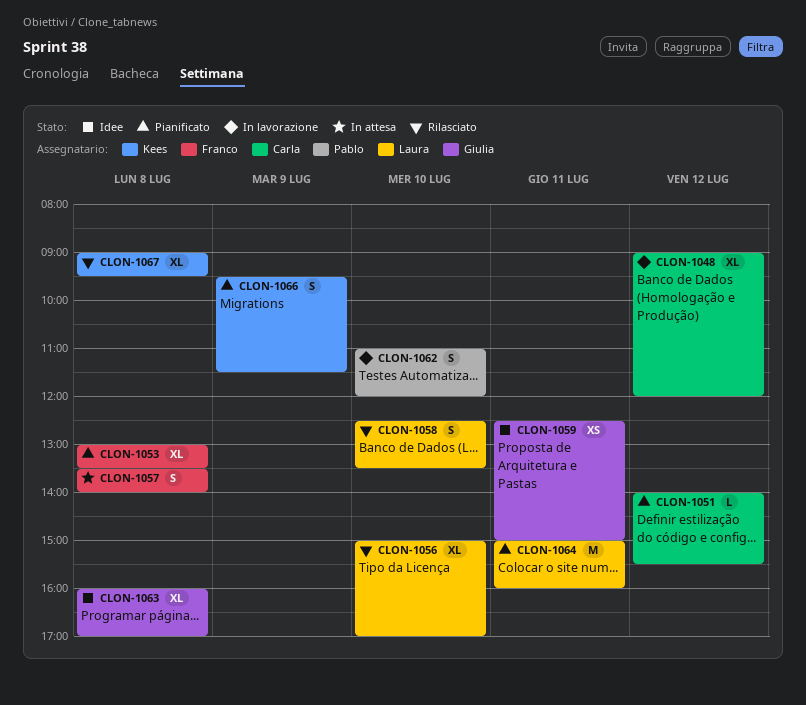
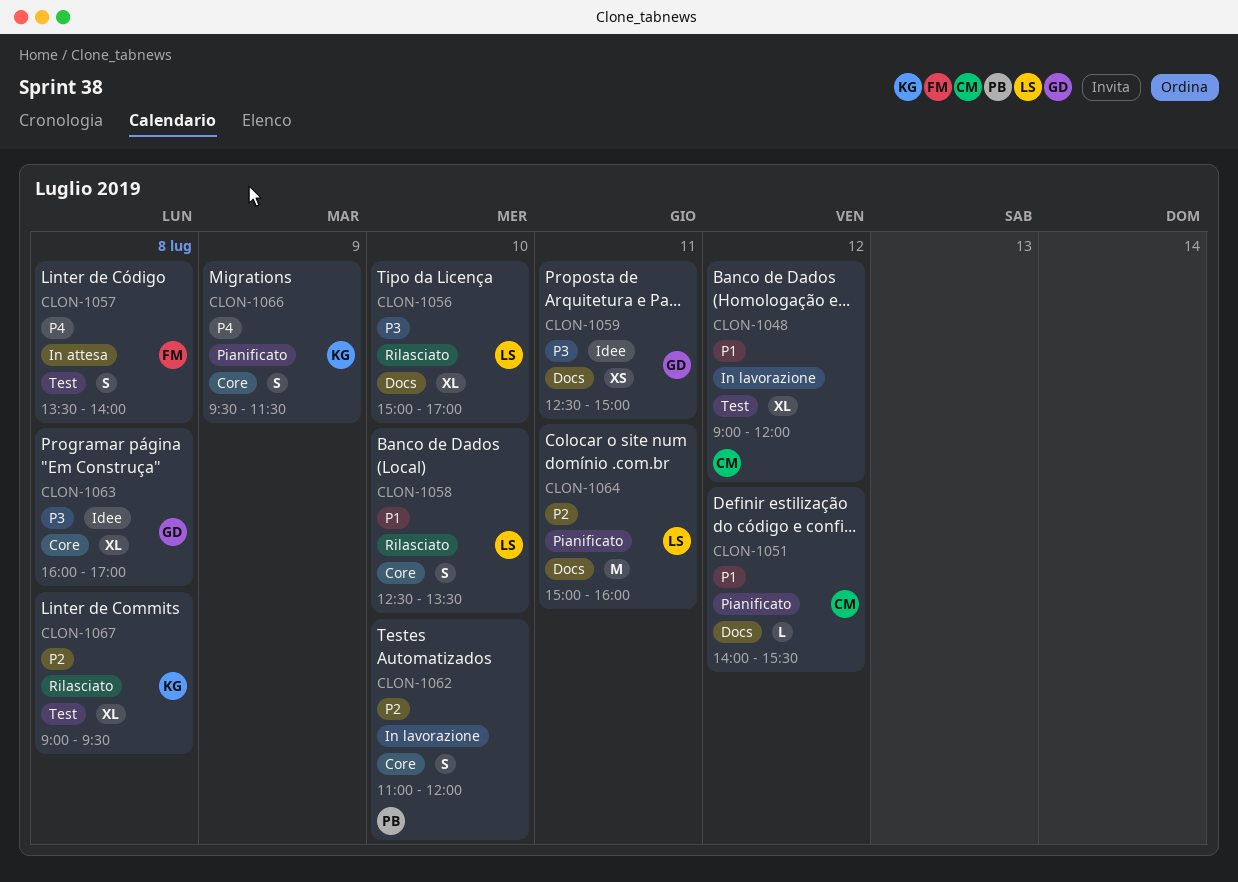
CLON-1053: present -> none

